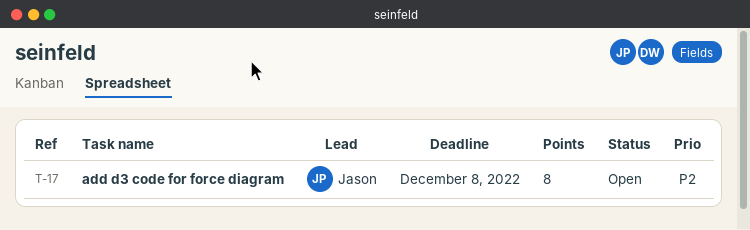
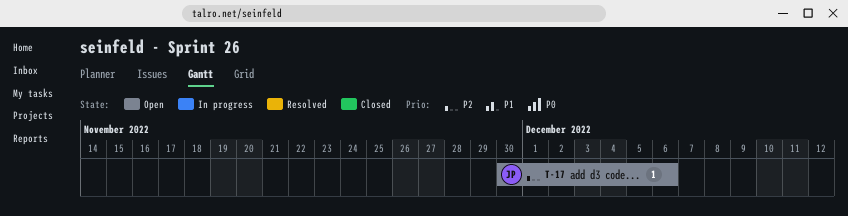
T-17, estimate: 8 -> 1
T-17, due: Dec 8 -> Dec 6

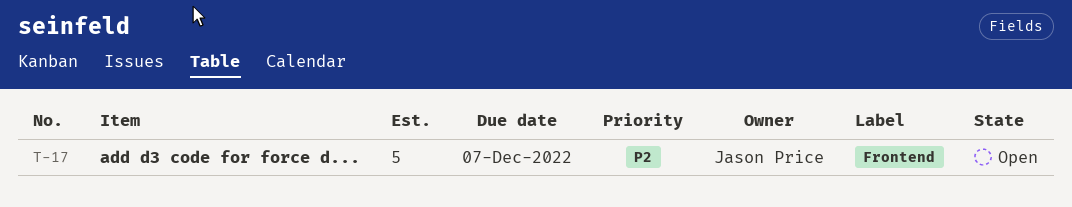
T-17, estimate: 1 -> 5
T-17, due: Dec 6 -> Dec 7

